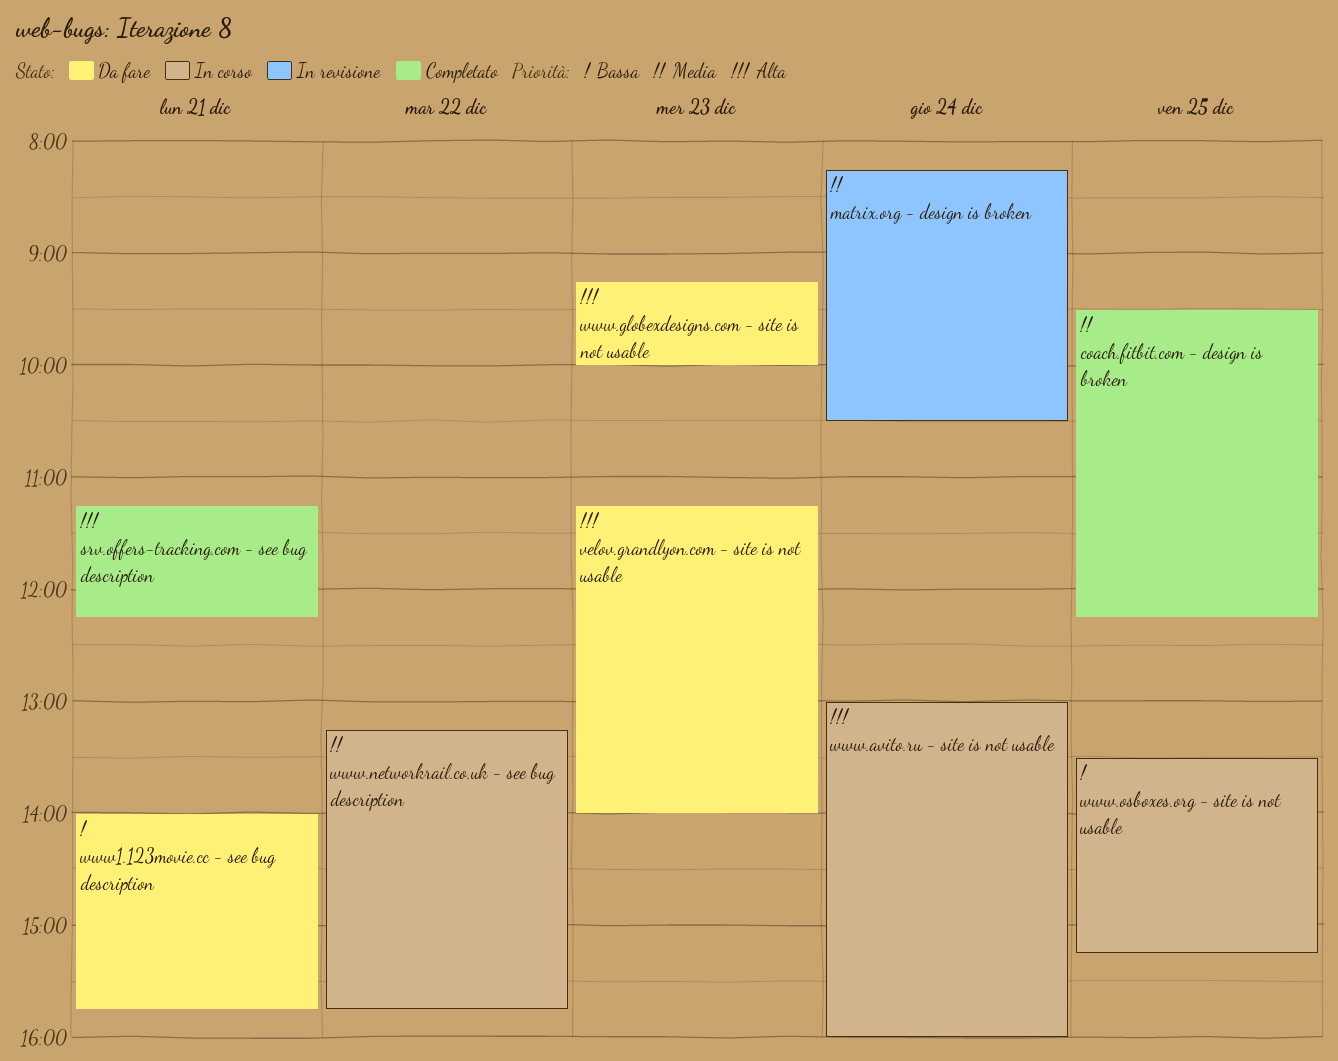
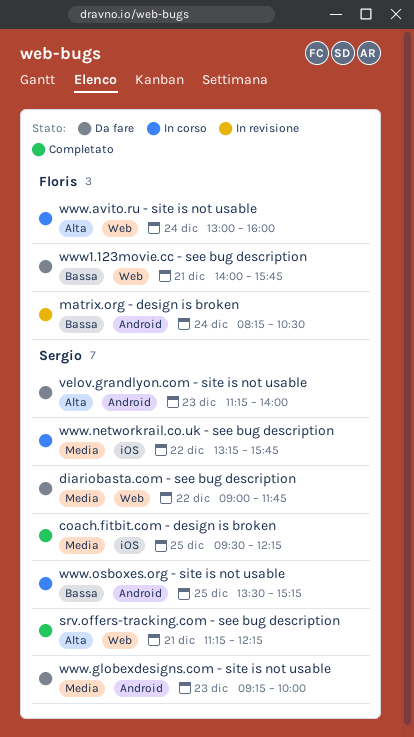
diariobasta.com - see bug description: none -> present
matrix.org - design is broken, priority: Media -> Bassa
www.globexdesigns.com - site is not usable, priority: Alta -> Media

